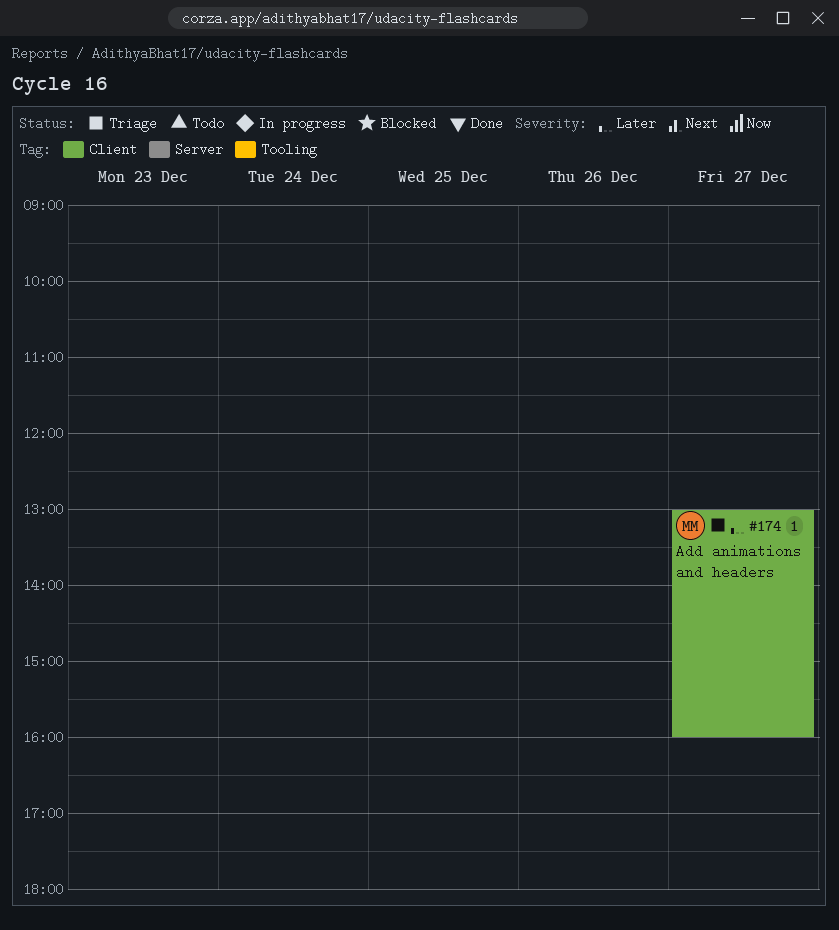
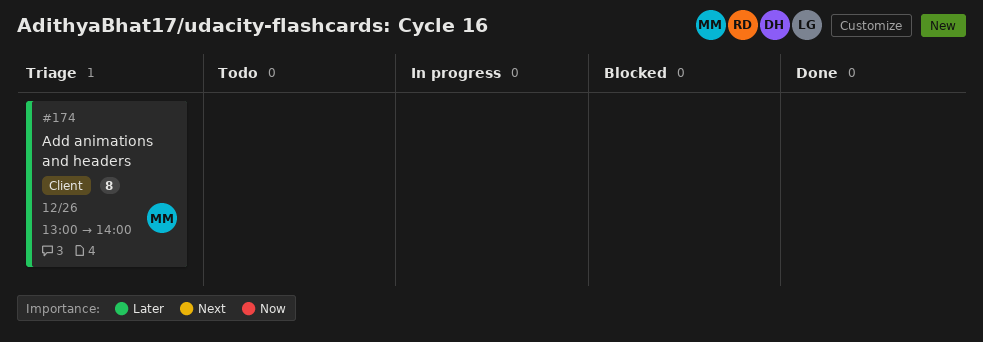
#174, estimate: 1 -> 8
#174, day: Dec 27 -> Dec 26
#174, ends: 16:00 -> 14:00

